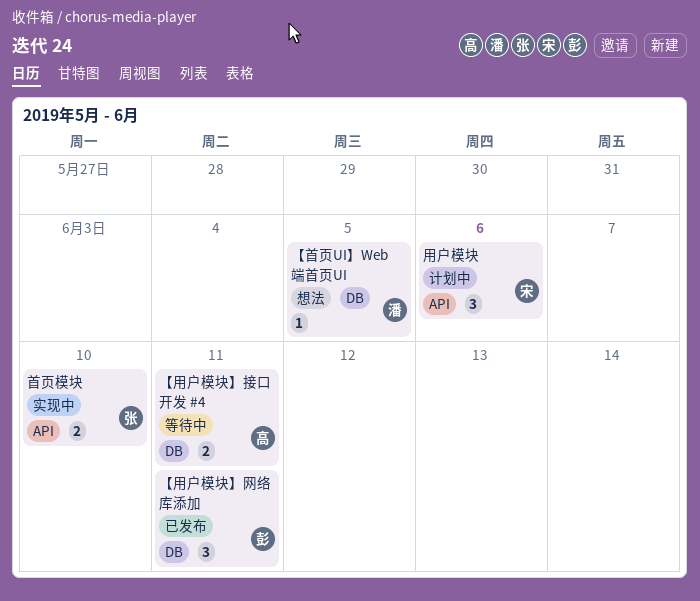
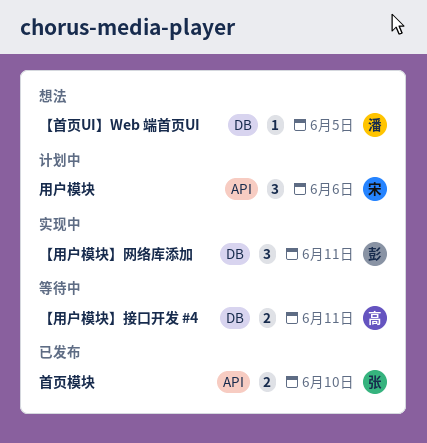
【用户模块】网络库添加, status: 已发布 -> 实现中
首页模块, status: 实现中 -> 已发布

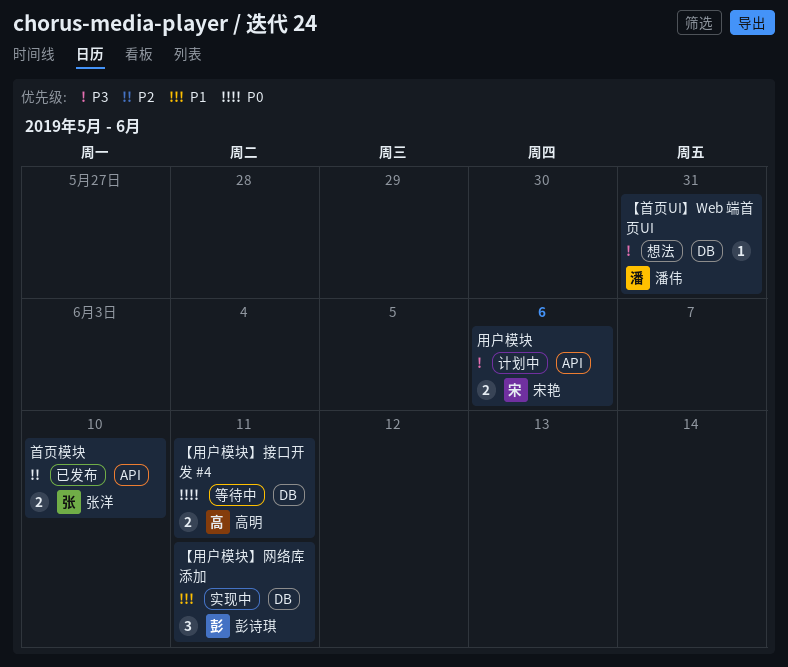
【首页UI】Web 端首页UI, due: Jun 5 -> May 31
用户模块, estimate: 3 -> 2

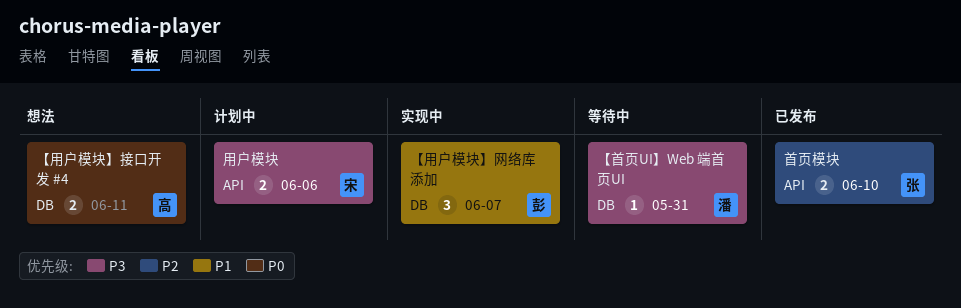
【用户模块】接口开发 #4, status: 等待中 -> 想法
【用户模块】网络库添加, due: Jun 11 -> Jun 7
【首页UI】Web 端首页UI, status: 想法 -> 等待中

